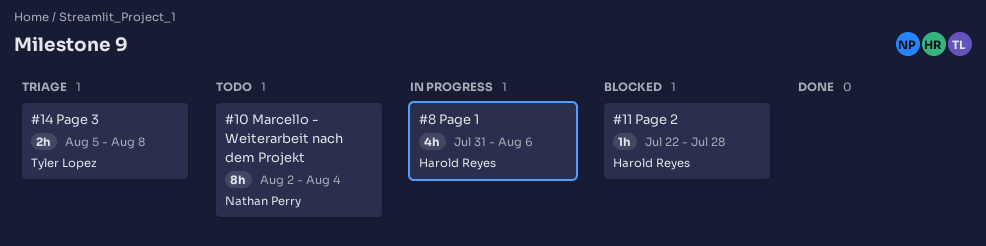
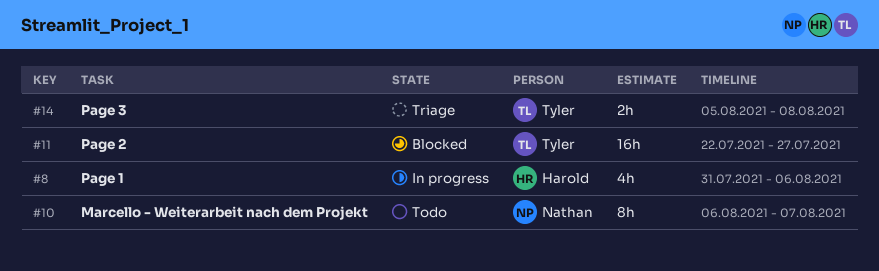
#10, start: Aug 2 -> Aug 6
#10, due: Aug 4 -> Aug 7
#11, owner: Harold Reyes -> Tyler Lopez
#11, estimate: 1h -> 16h
#11, due: Jul 28 -> Jul 27

